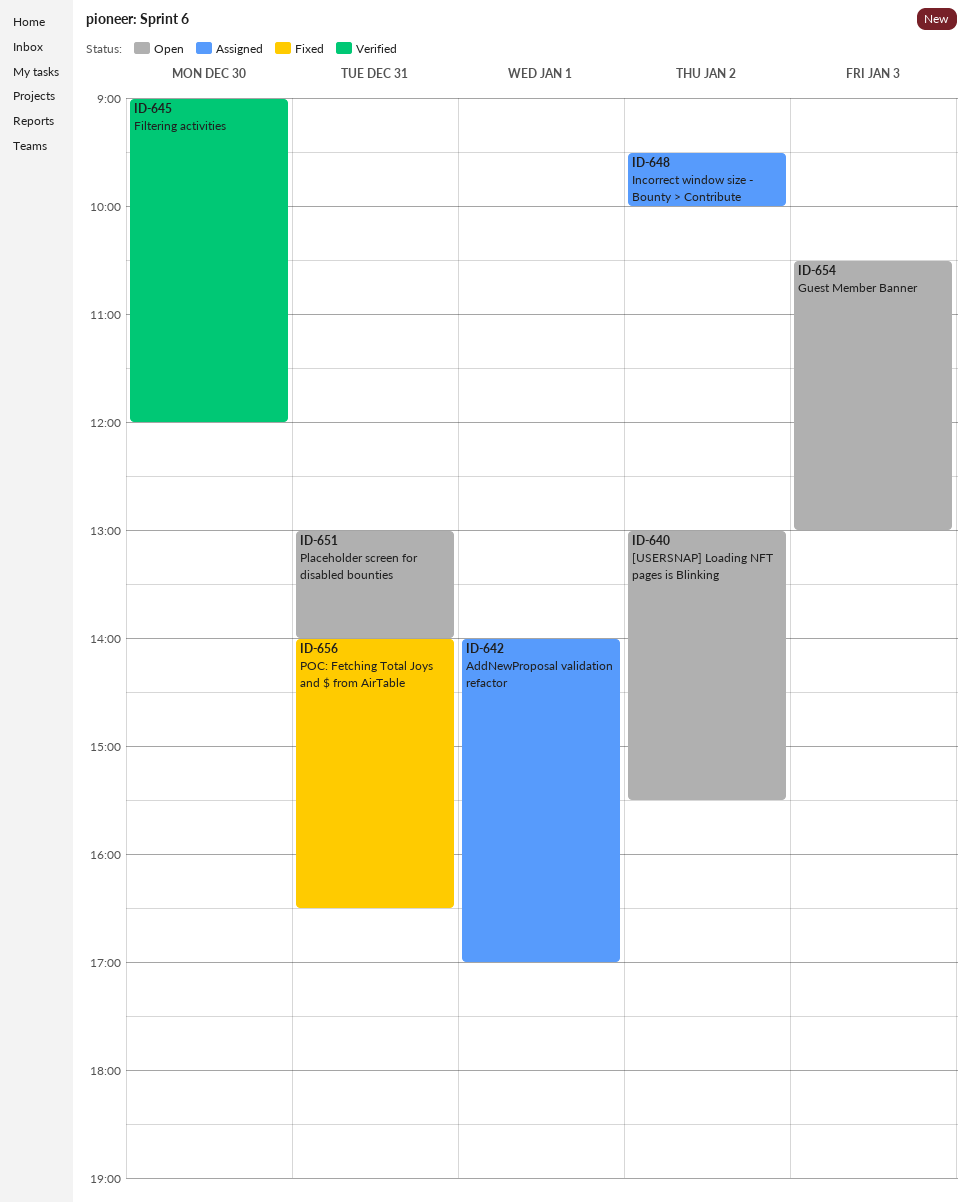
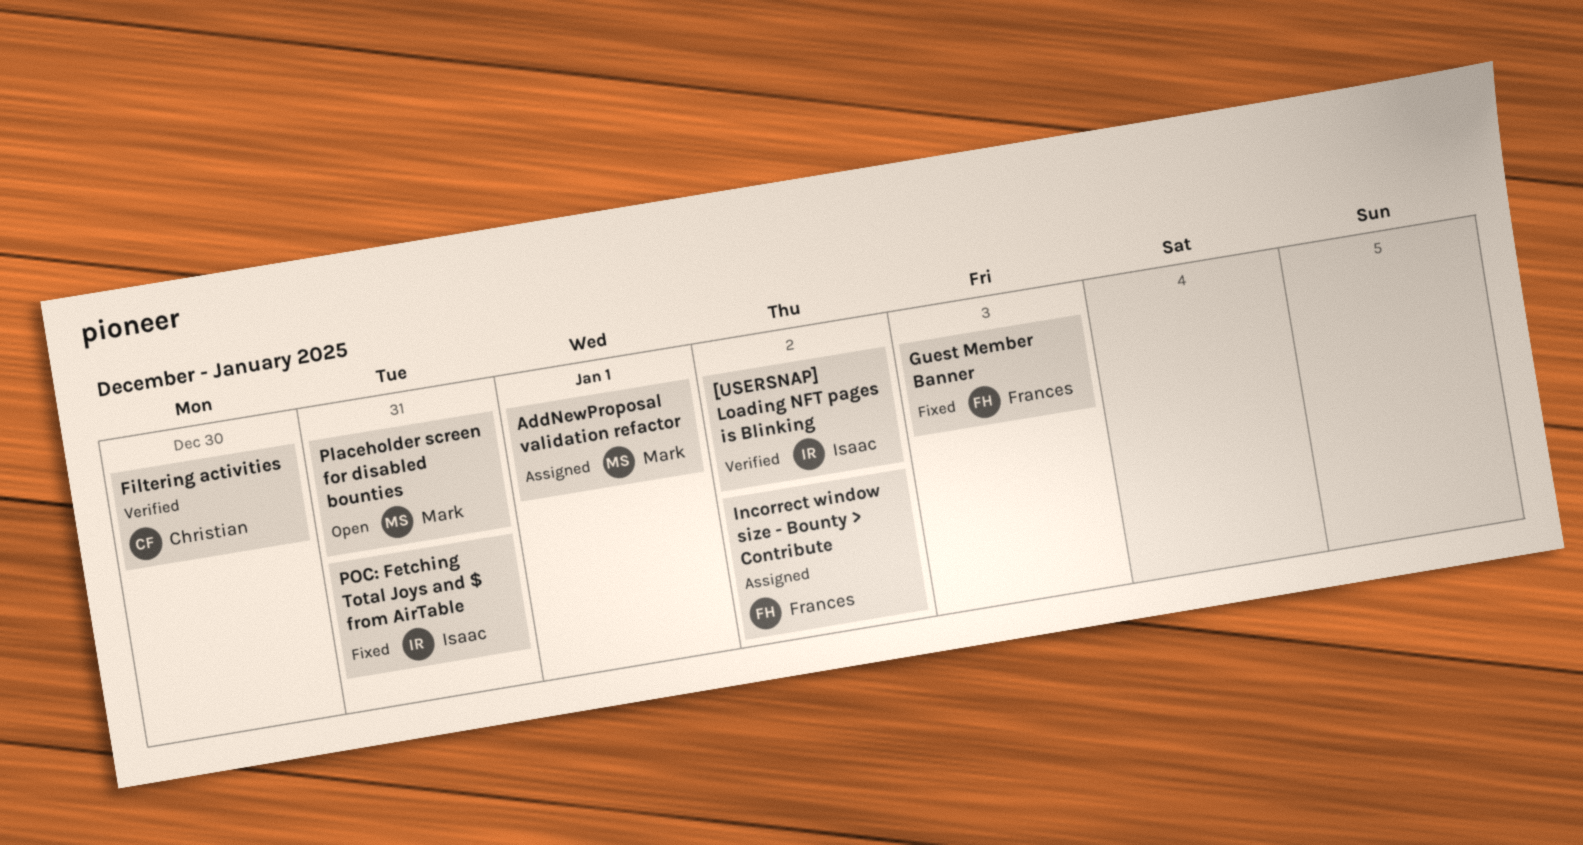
[USERSNAP] Loading NFT pages is Blinking, status: Open -> Verified
Guest Member Banner, status: Open -> Fixed

